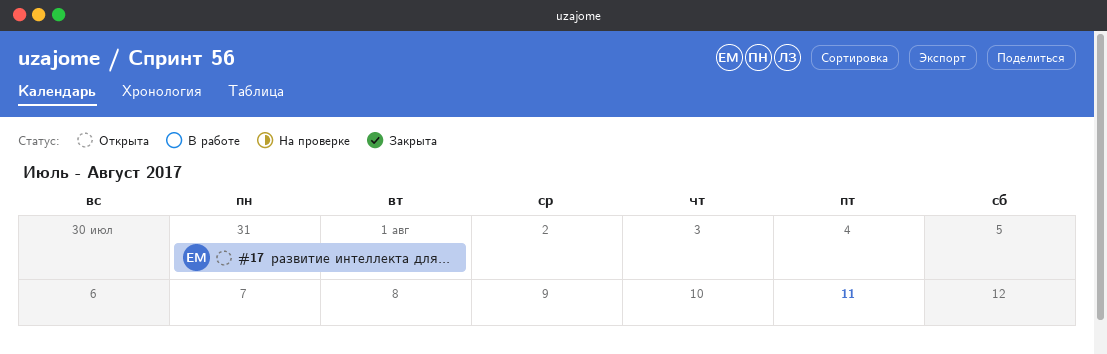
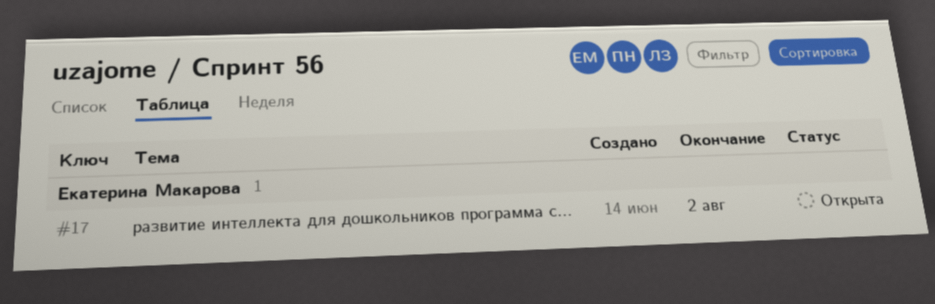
#17, due: Aug 1 -> Aug 2

